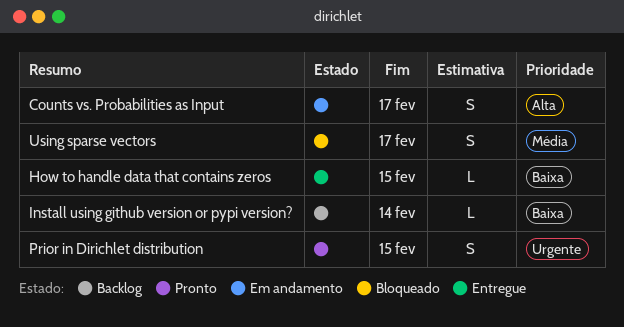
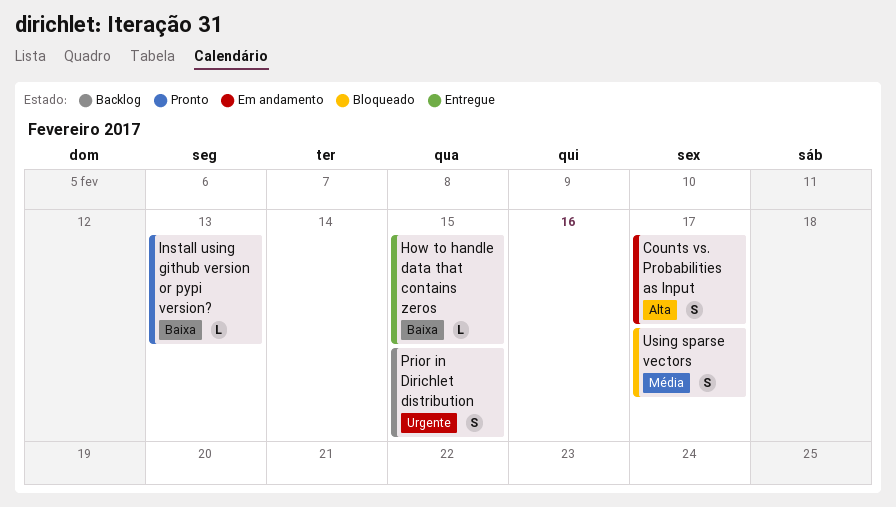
Install using github version or pypi version?, status: Backlog -> Pronto
Install using github version or pypi version?, due: Feb 14 -> Feb 13
Prior in Dirichlet distribution, status: Pronto -> Backlog

